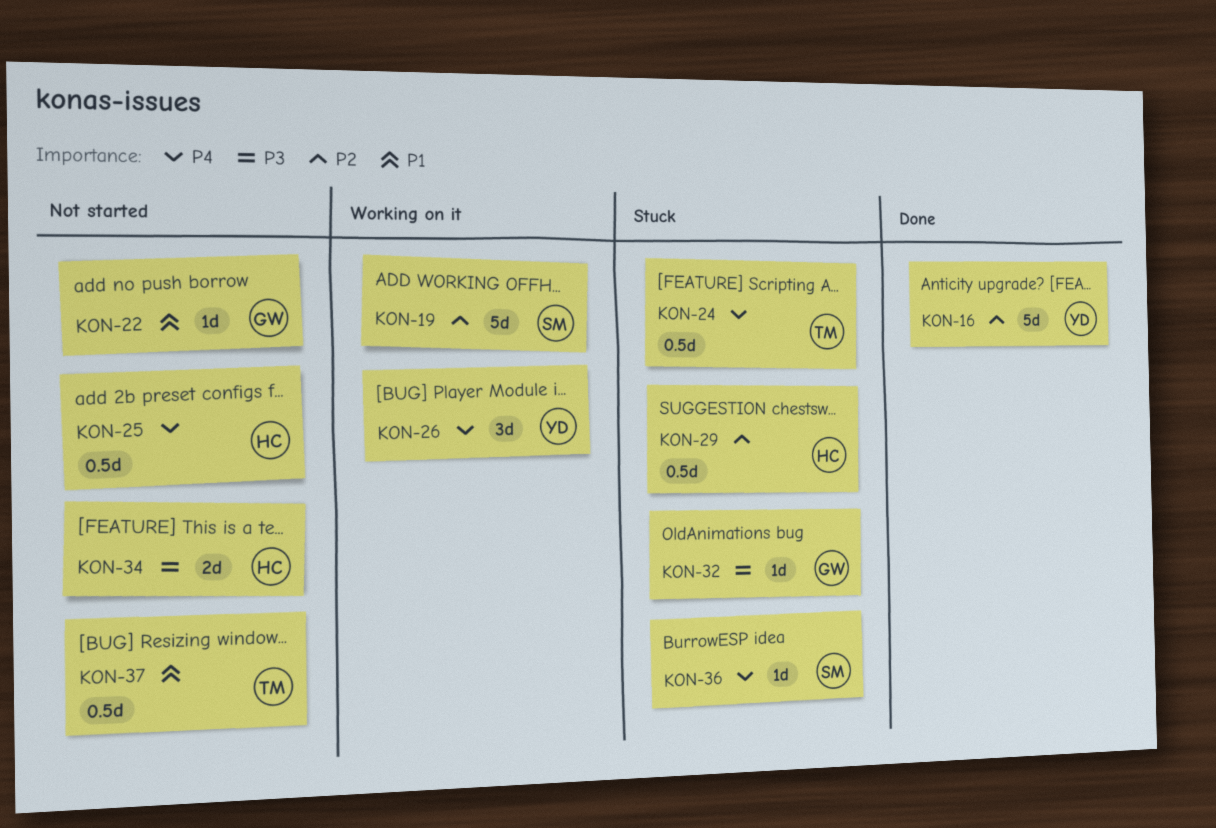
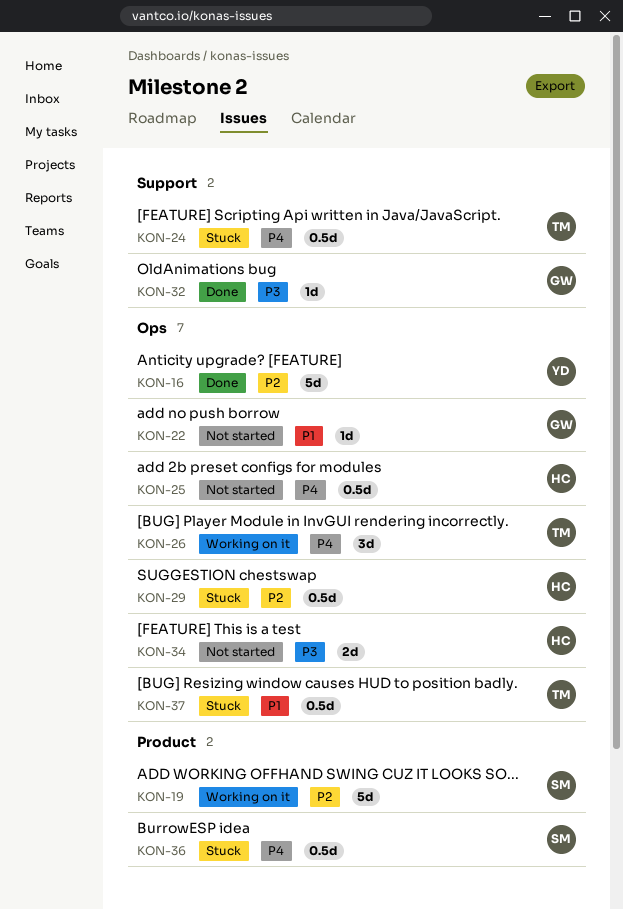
KON-26, owner: YD -> TM
KON-32, status: Stuck -> Done
KON-36, estimate: 1d -> 0.5d
KON-37, status: Not started -> Stuck

